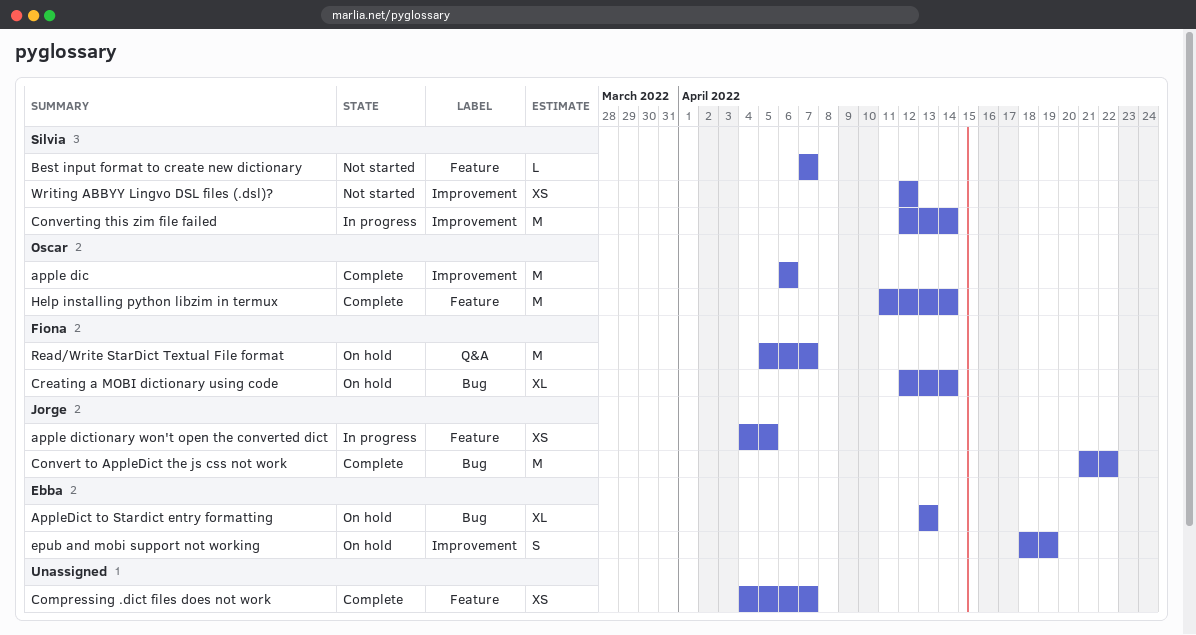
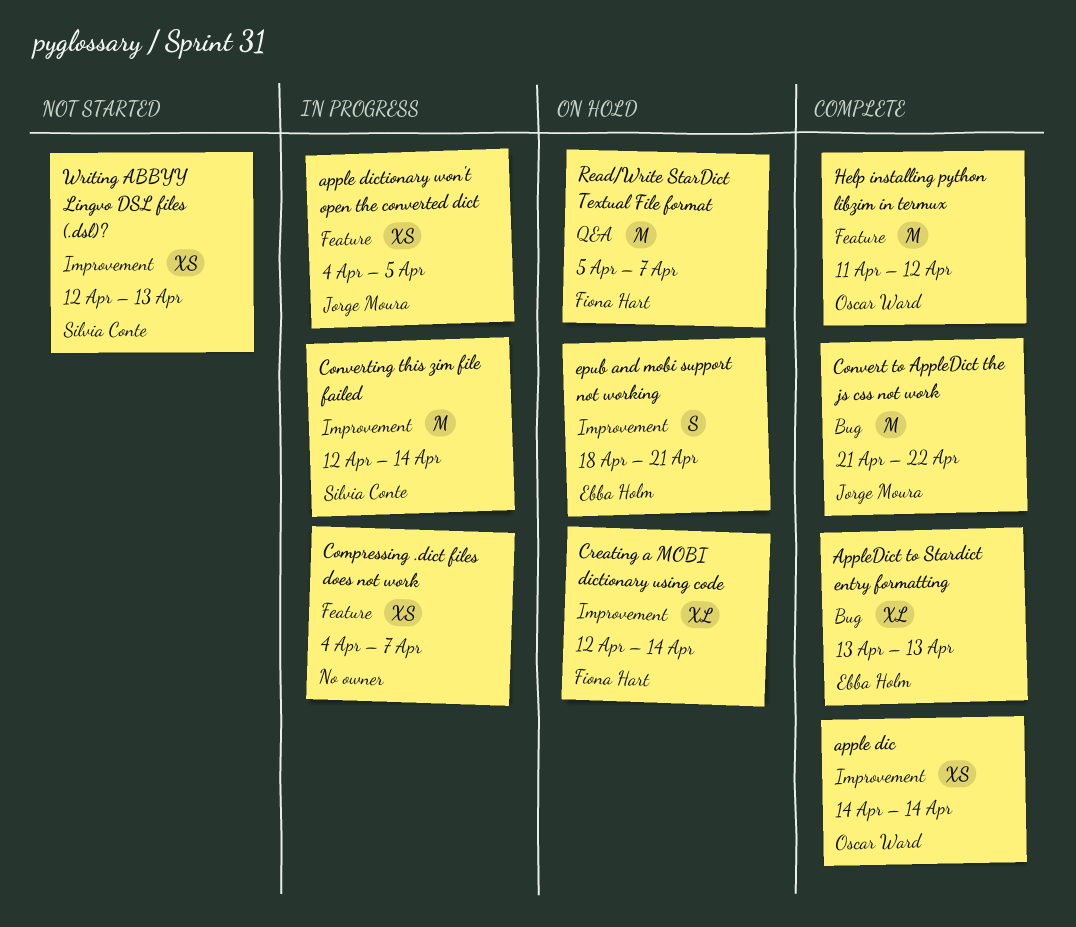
apple dic, estimate: M -> XS
apple dic, start: Apr 6 -> Apr 14
apple dic, due: Apr 6 -> Apr 14
AppleDict to Stardict entry formatting, status: On hold -> Complete
Best input format to create new dictionary: present -> none
Compressing .dict files does not work, status: Complete -> In progress
Creating a MOBI dictionary using code, label: Bug -> Improvement
epub and mobi support not working, due: Apr 19 -> Apr 21
Help installing python libzim in termux, due: Apr 14 -> Apr 12
Writing ABBYY Lingvo DSL files (.dsl)?, due: Apr 12 -> Apr 13

